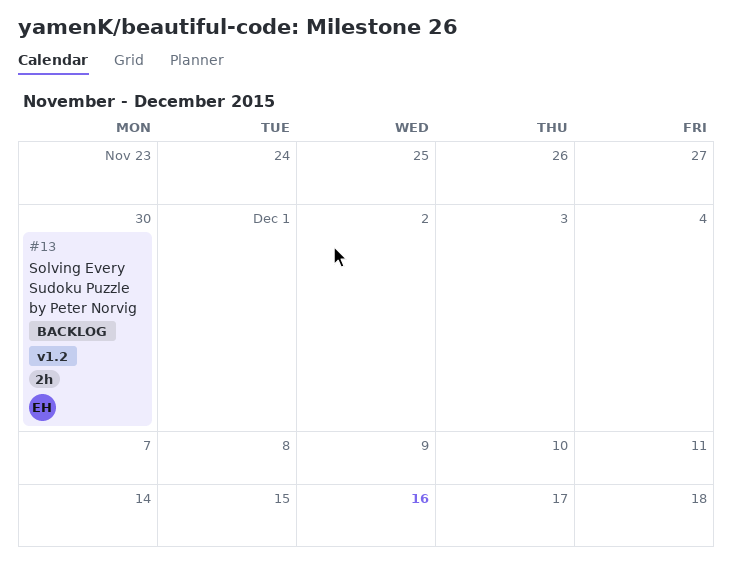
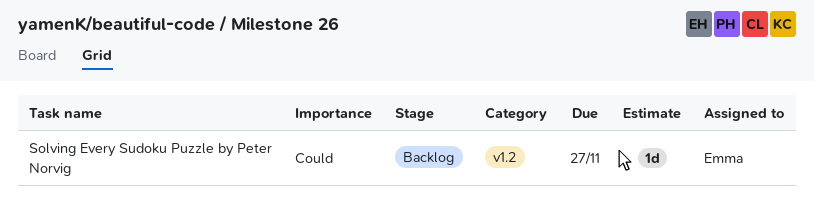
Solving Every Sudoku Puzzle by Peter Norvig, estimate: 2h -> 1d
Solving Every Sudoku Puzzle by Peter Norvig, due: Nov 30 -> Nov 27

